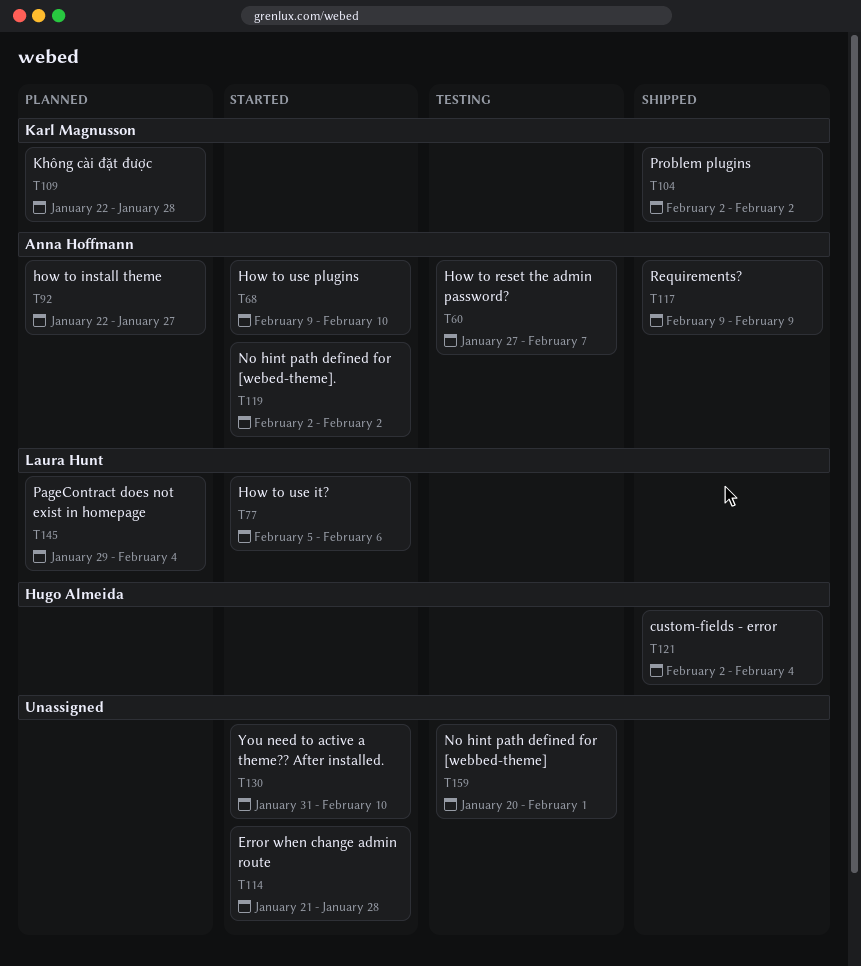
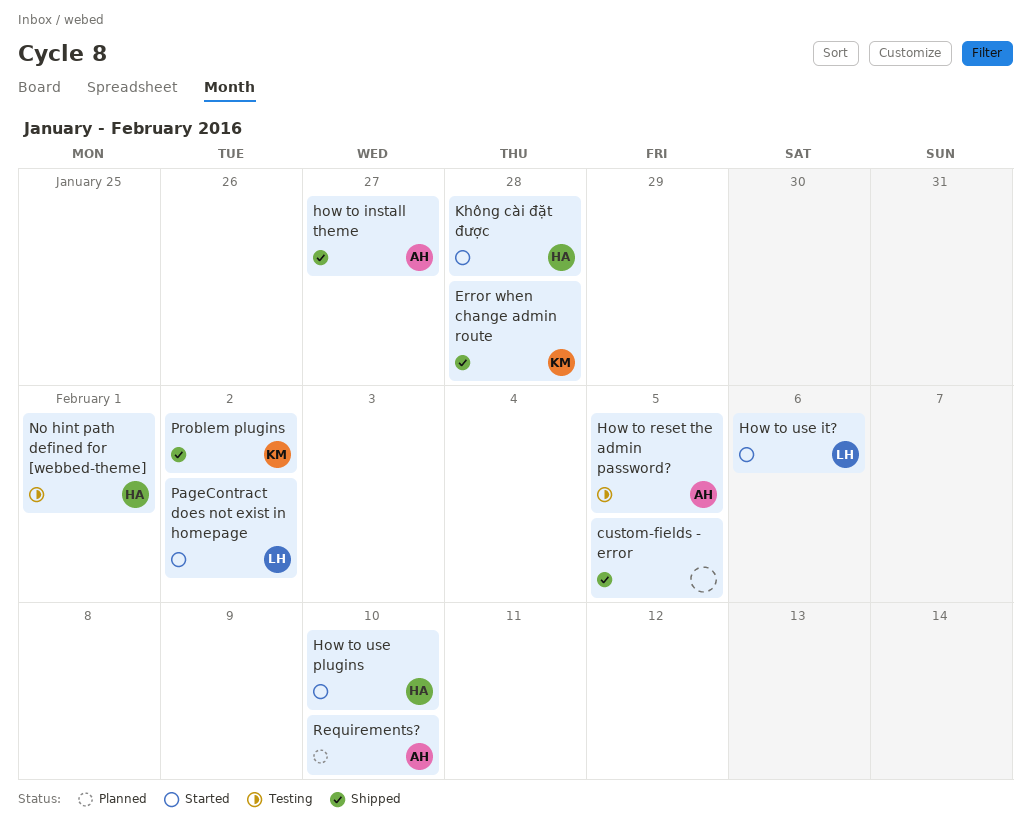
custom-fields - error, owner: Hugo Almeida -> none
custom-fields - error, due: Feb 4 -> Feb 5
Error when change admin route, status: Started -> Shipped
Error when change admin route, owner: none -> Karl Magnusson
how to install theme, status: Planned -> Shipped
How to reset the admin password?, due: Feb 7 -> Feb 5
How to use plugins, owner: Anna Hoffmann -> Hugo Almeida
Không cài đặt được, status: Planned -> Started
Không cài đặt được, owner: Karl Magnusson -> Hugo Almeida
No hint path defined for [webbed-theme], owner: none -> Hugo Almeida
No hint path defined for [webed-theme].: present -> none
PageContract does not exist in homepage, status: Planned -> Started
PageContract does not exist in homepage, due: Feb 4 -> Feb 2
Requirements?, status: Shipped -> Planned
Requirements?, due: Feb 9 -> Feb 10
You need to active a theme?? After installed.: present -> none

